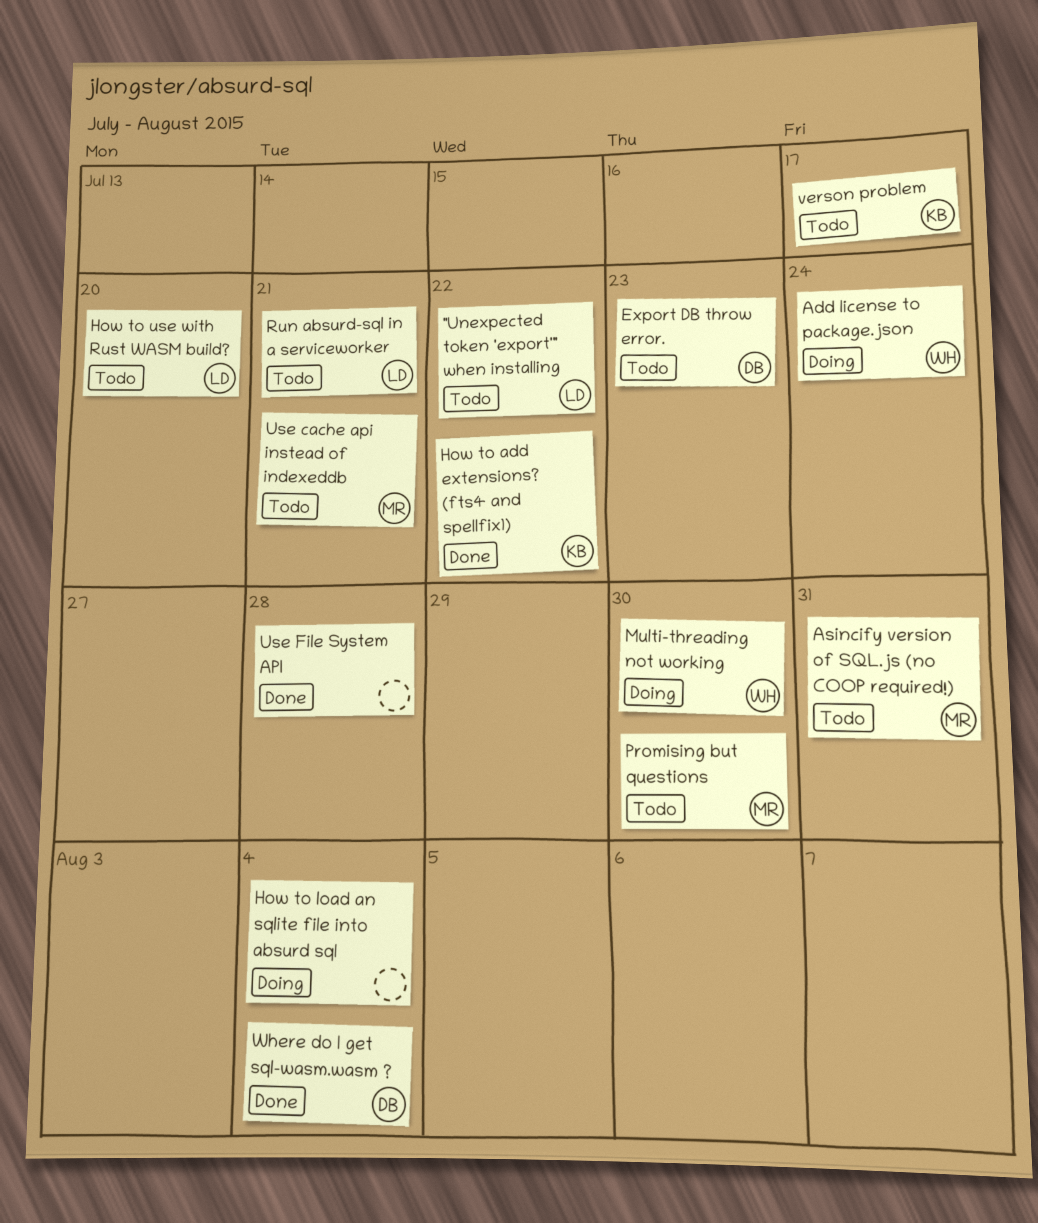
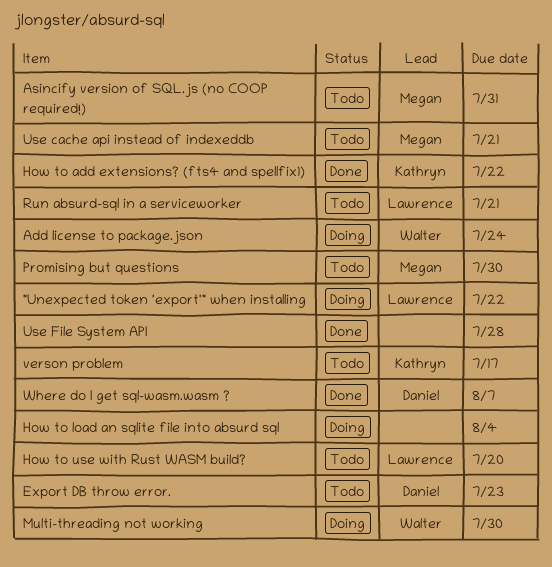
"Unexpected token 'export'" when installing, status: Todo -> Doing
Where do I get sql-wasm.wasm ?, due: Aug 4 -> Aug 7

